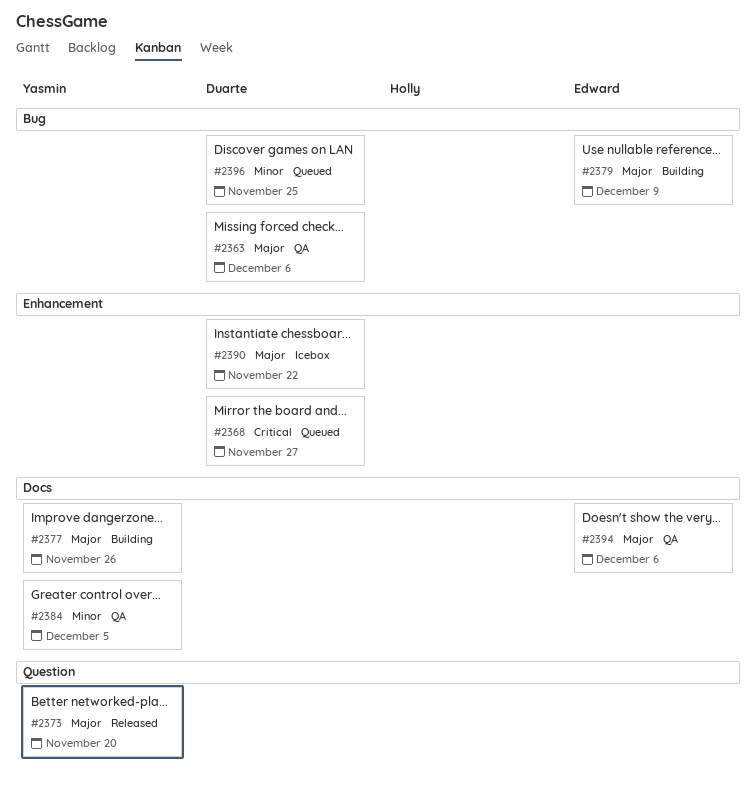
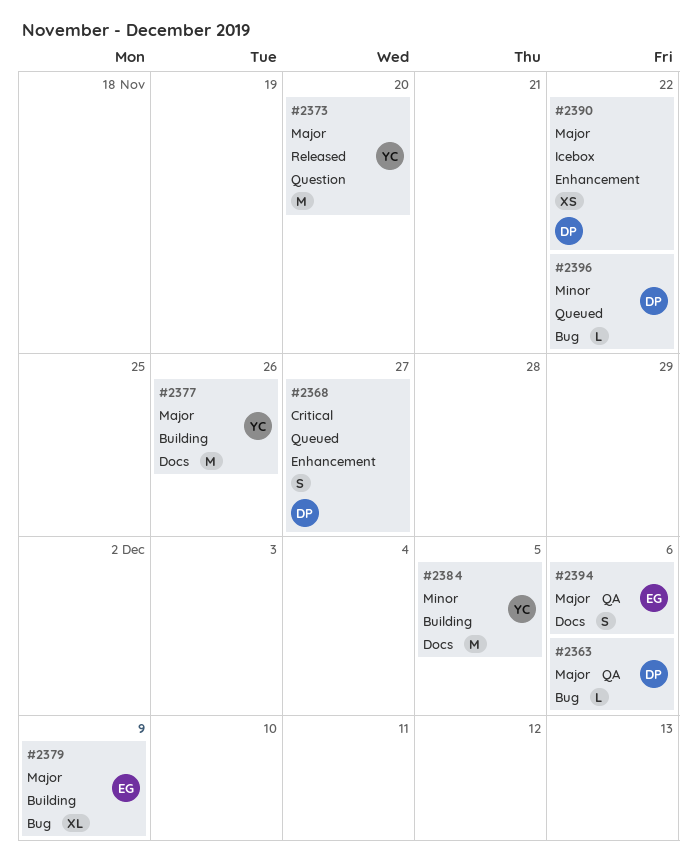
#2384, status: QA -> Building
#2396, due: Nov 25 -> Nov 22

